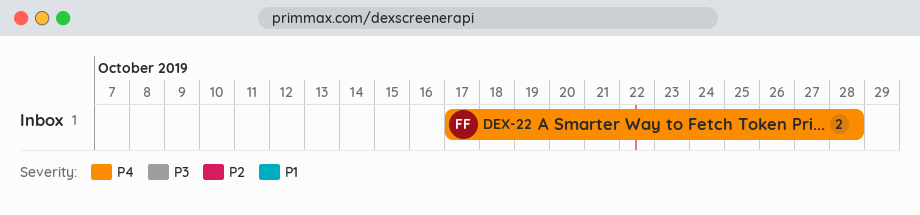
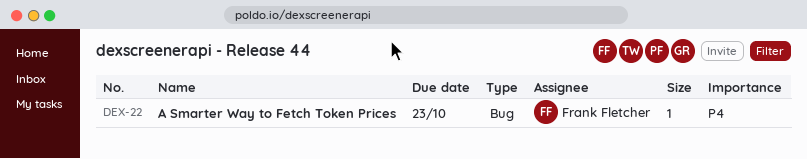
DEX-22, estimate: 2 -> 1
DEX-22, due: Oct 28 -> Oct 23

